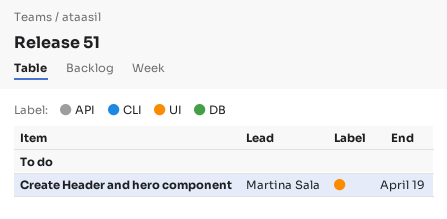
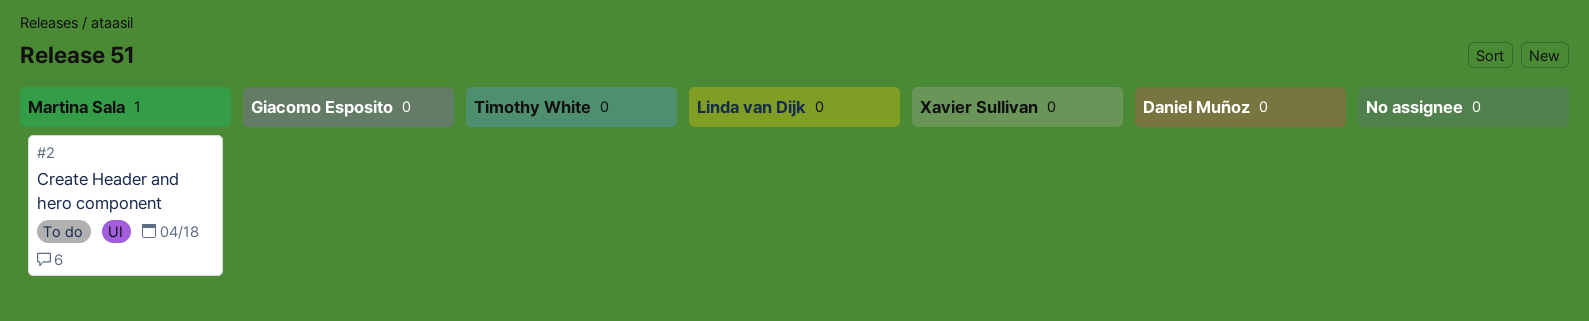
Create Header and hero component, due: Apr 19 -> Apr 18

